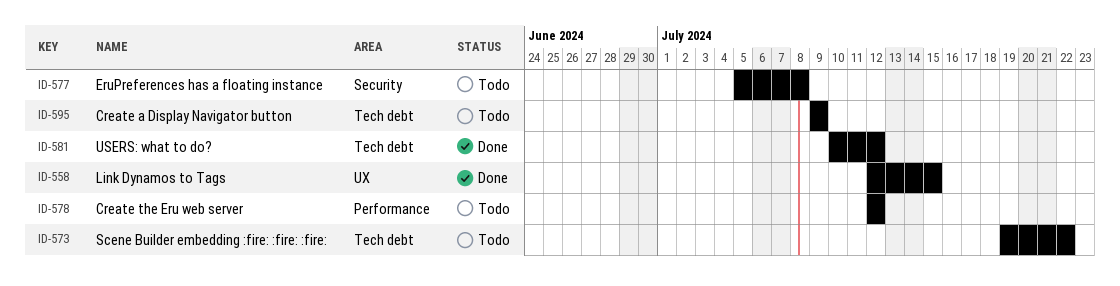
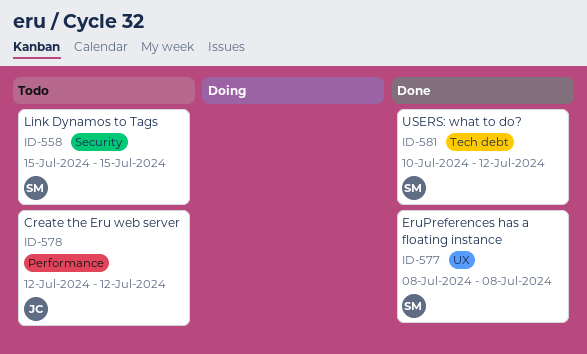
ID-558, status: Done -> Todo
ID-558, label: UX -> Security
ID-558, start: Jul 12 -> Jul 15
ID-573: present -> none
ID-577, status: Todo -> Done
ID-577, label: Security -> UX
ID-577, start: Jul 5 -> Jul 8
ID-595: present -> none

